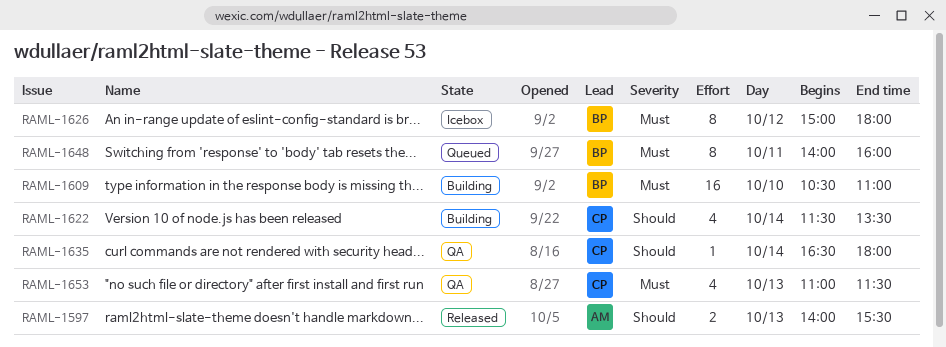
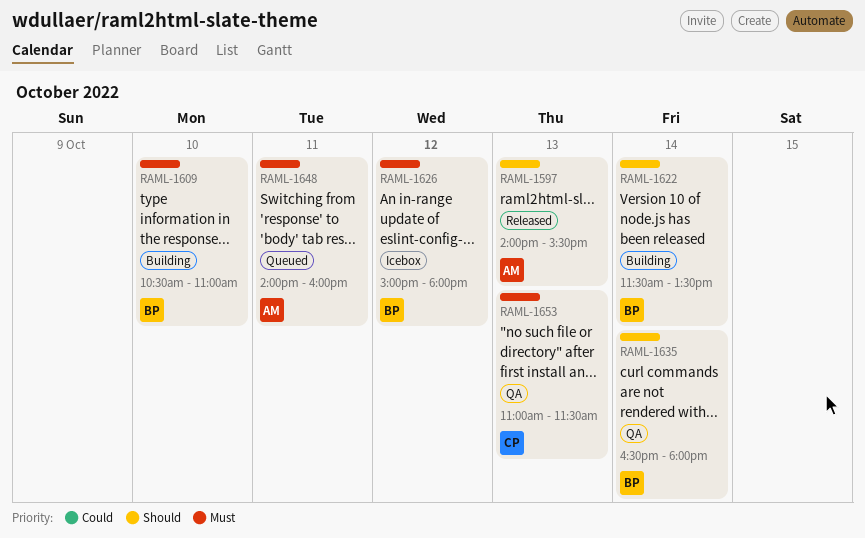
RAML-1622, owner: CP -> BP
RAML-1635, owner: CP -> BP
RAML-1648, owner: BP -> AM

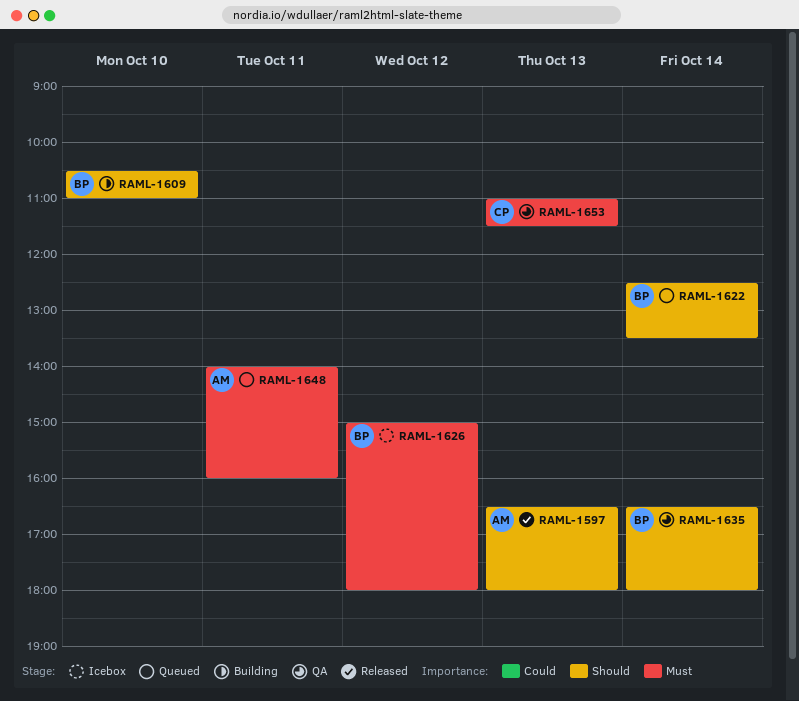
RAML-1597, begins: 14:00 -> 16:30
RAML-1597, ends: 15:30 -> 18:00
RAML-1609, priority: Must -> Should
RAML-1622, status: Building -> Queued
RAML-1622, begins: 11:30 -> 12:30

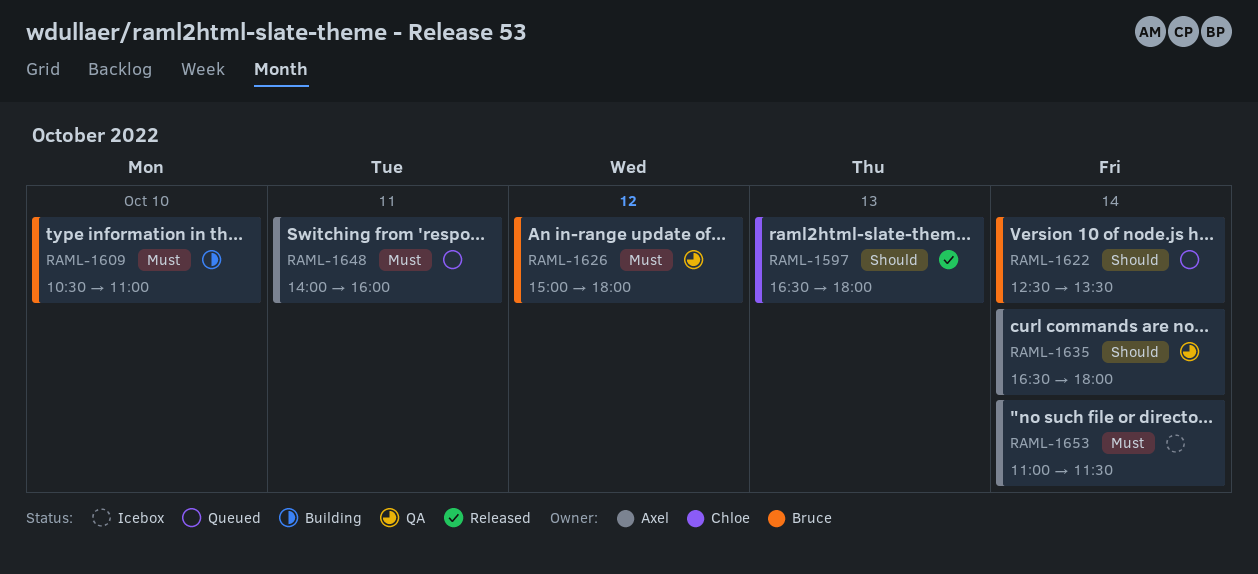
RAML-1597, owner: Axel -> Chloe
RAML-1609, priority: Should -> Must
RAML-1626, status: Icebox -> QA
RAML-1635, owner: Bruce -> Axel
RAML-1653, status: QA -> Icebox
RAML-1653, owner: Chloe -> Axel
RAML-1653, day: Oct 13 -> Oct 14

